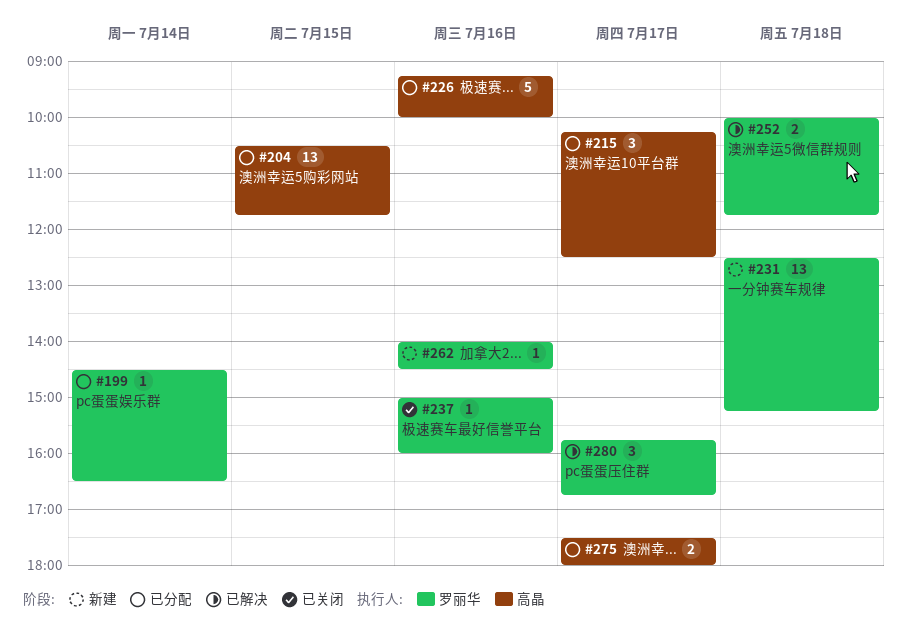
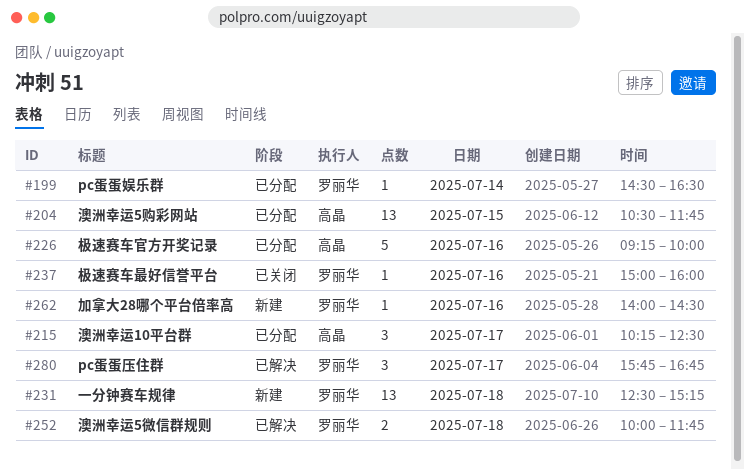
#275: present -> none

